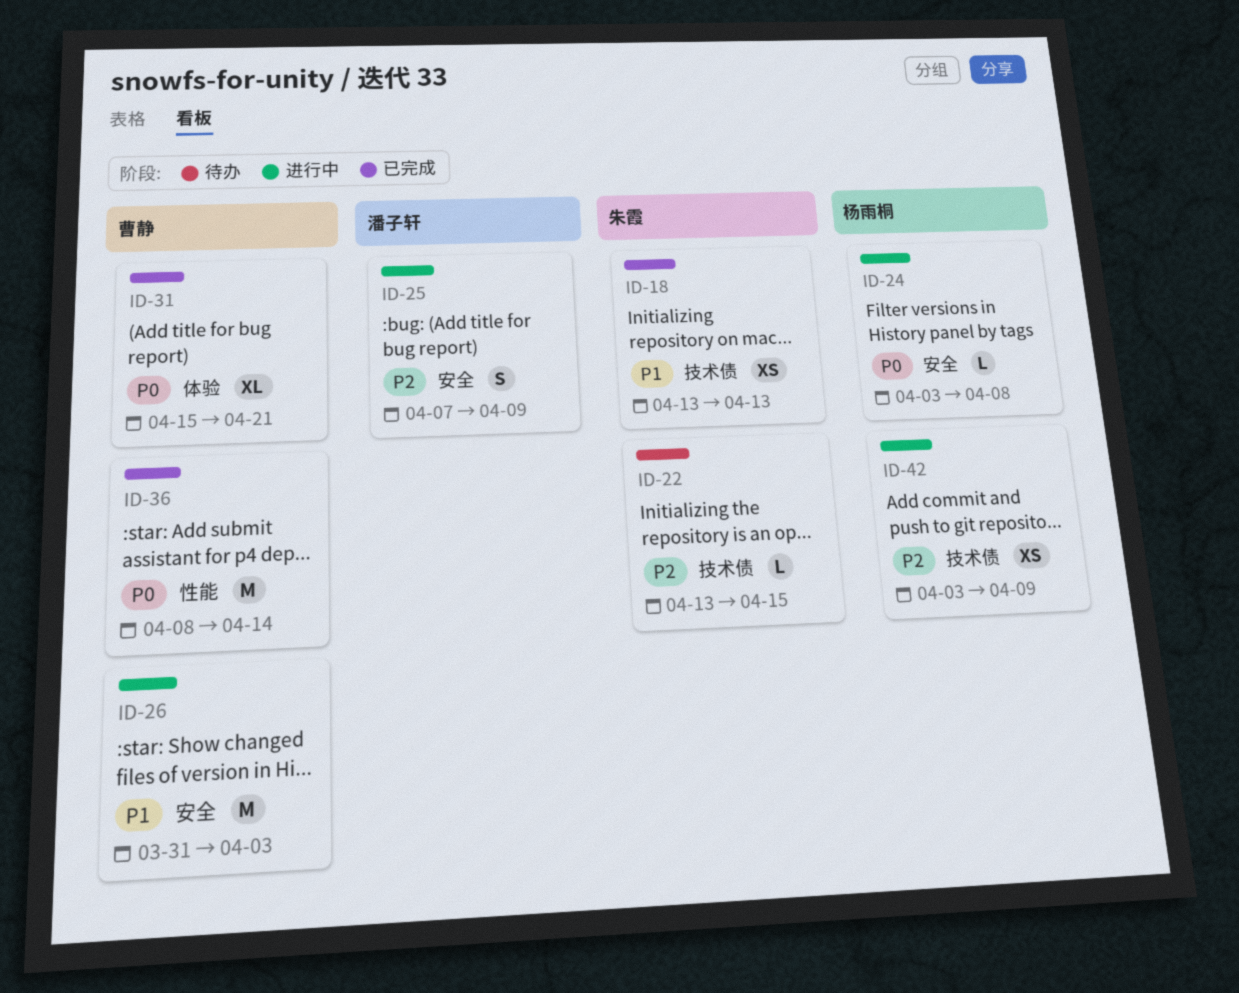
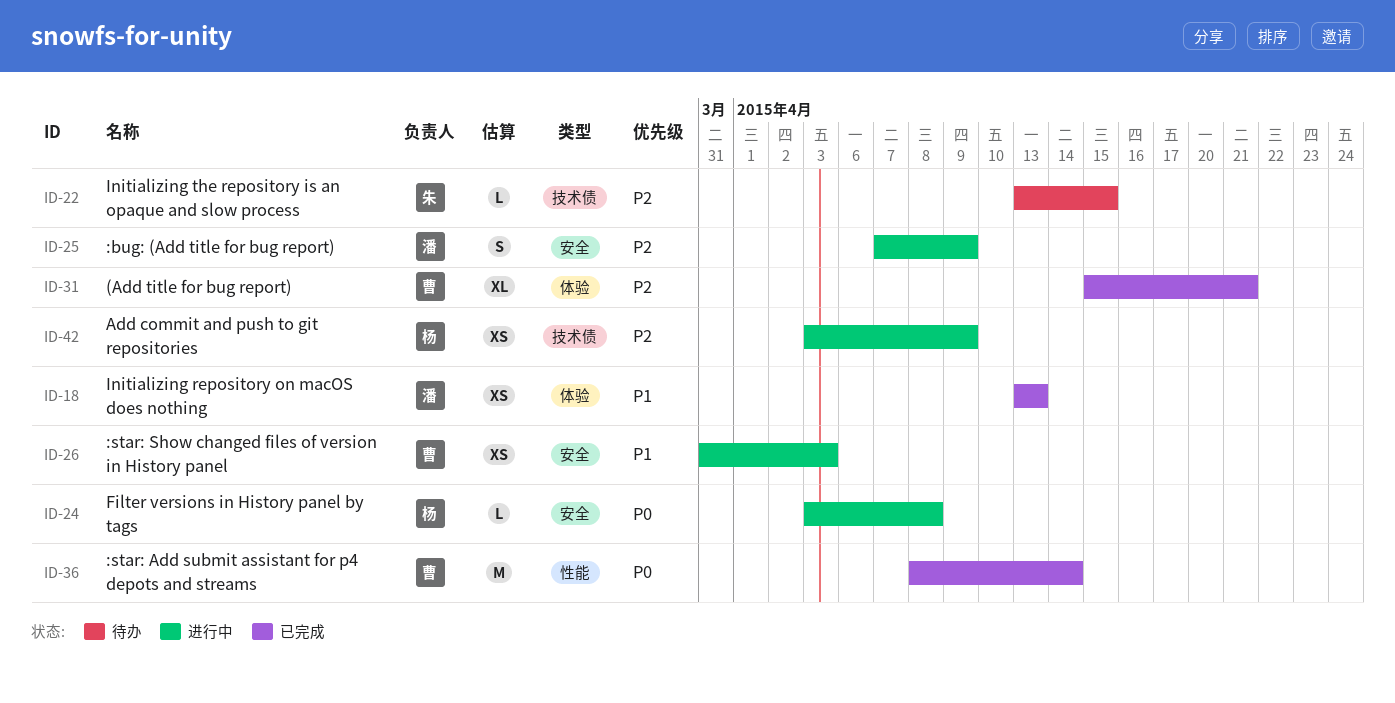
ID-18, owner: 朱霞 -> 潘子轩
ID-18, label: 技术债 -> 体验
ID-26, estimate: M -> XS
ID-31, priority: P0 -> P2

